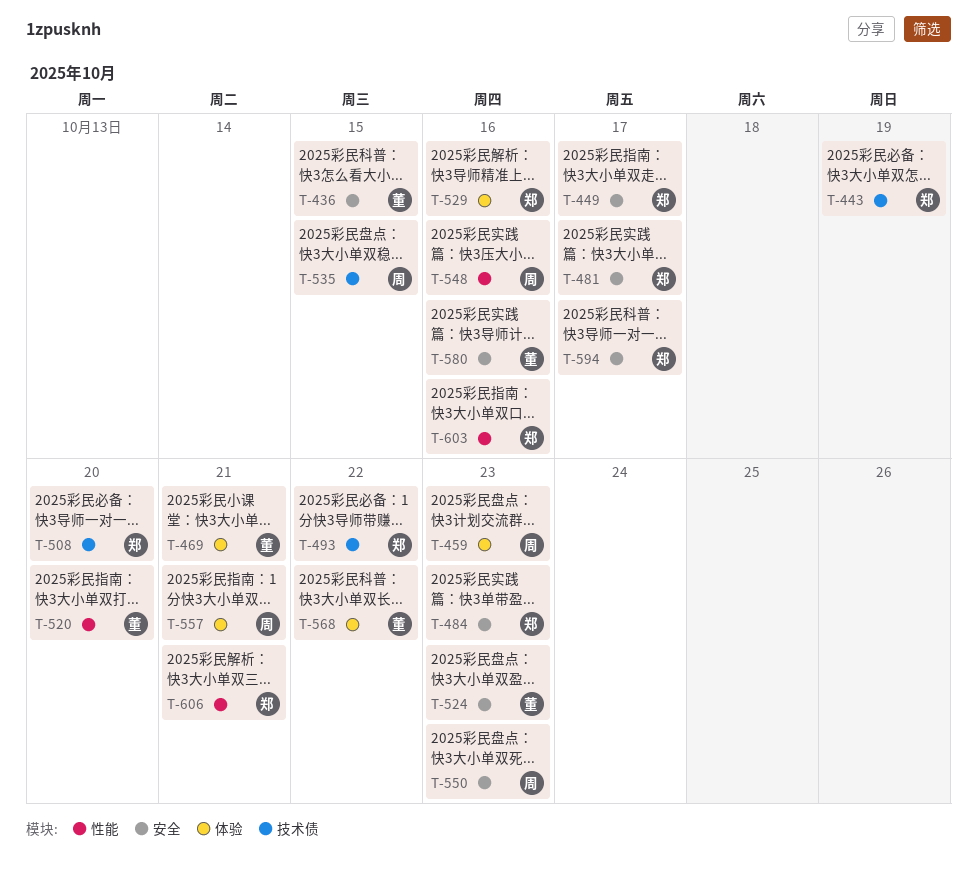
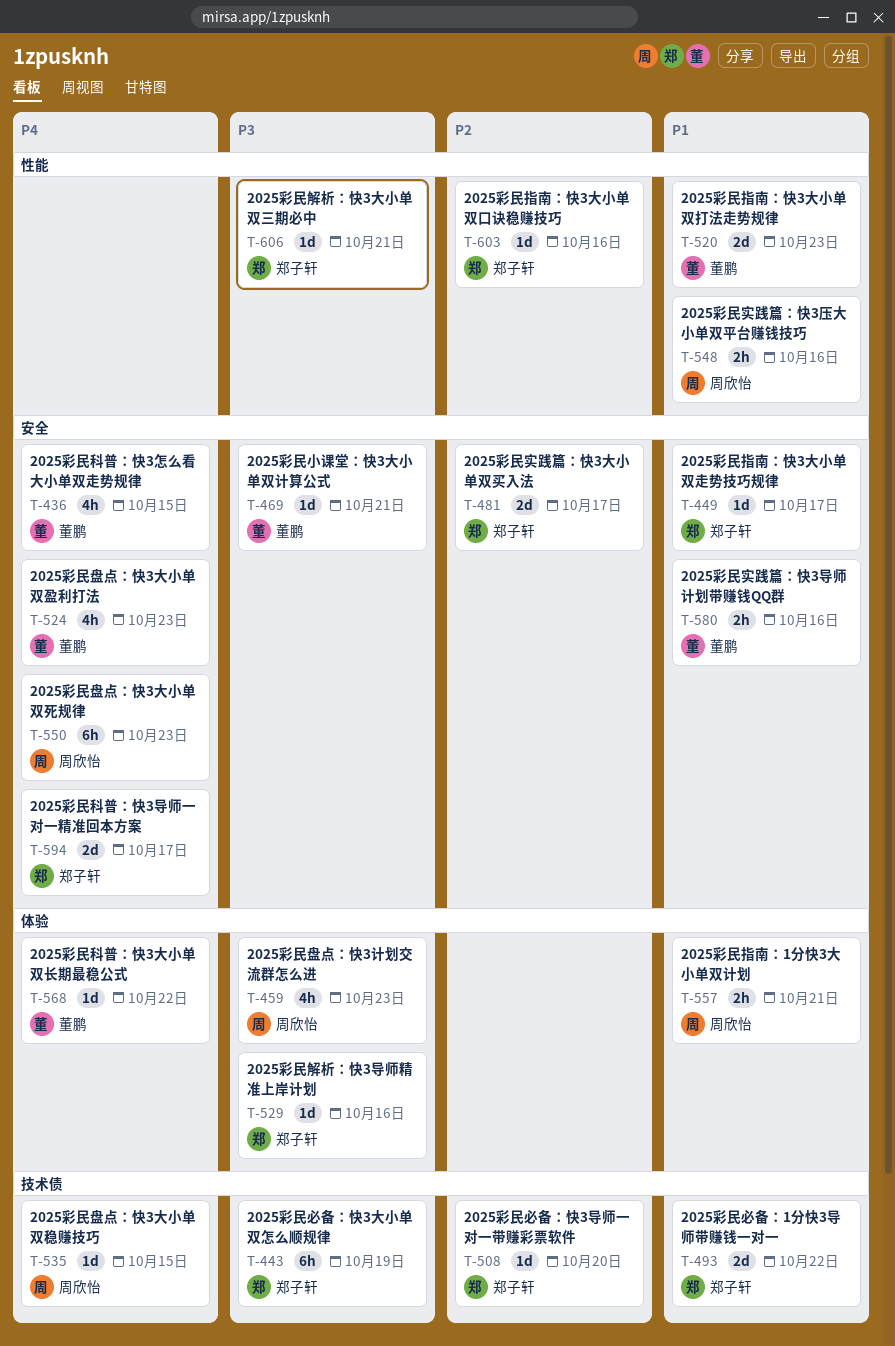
T-469, label: 体验 -> 安全
T-484: present -> none
T-520, due: Oct 20 -> Oct 23

